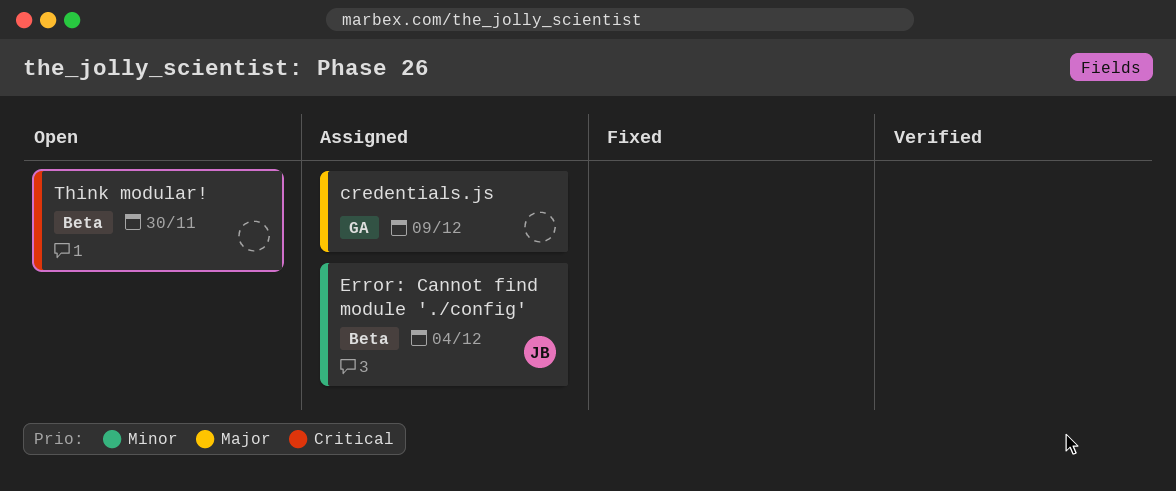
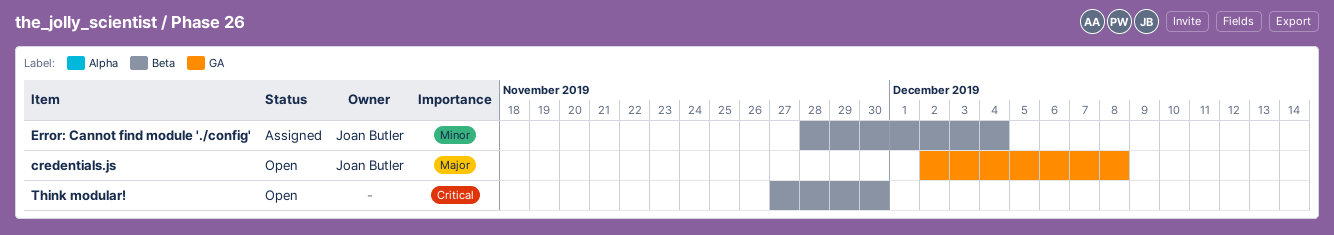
credentials.js, status: Assigned -> Open
credentials.js, owner: none -> Joan Butler
credentials.js, due: Dec 9 -> Dec 8

